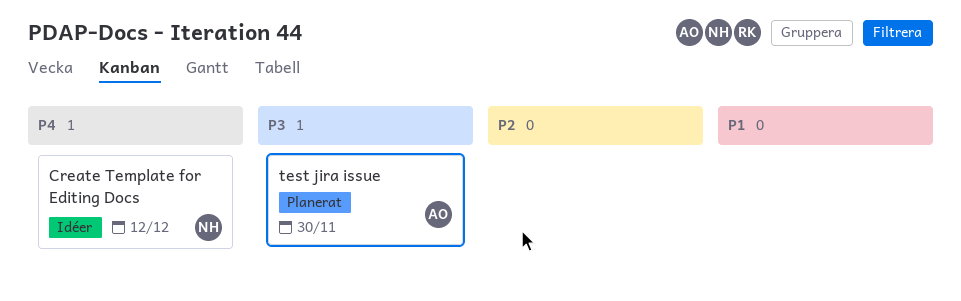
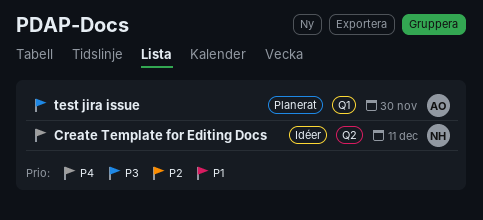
Create Template for Editing Docs, due: Dec 12 -> Dec 11

